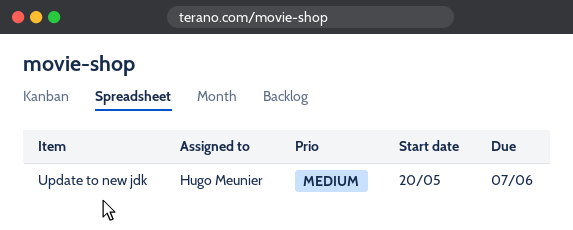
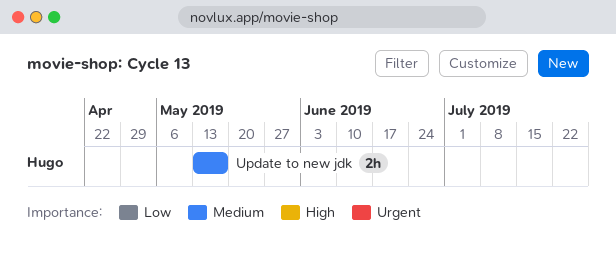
Update to new jdk, start: May 20 -> May 13
Update to new jdk, due: Jun 7 -> May 17

